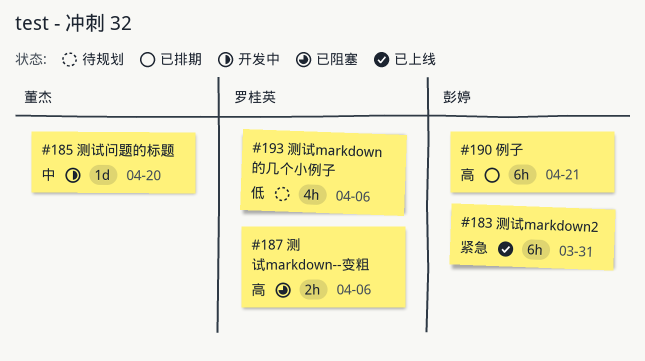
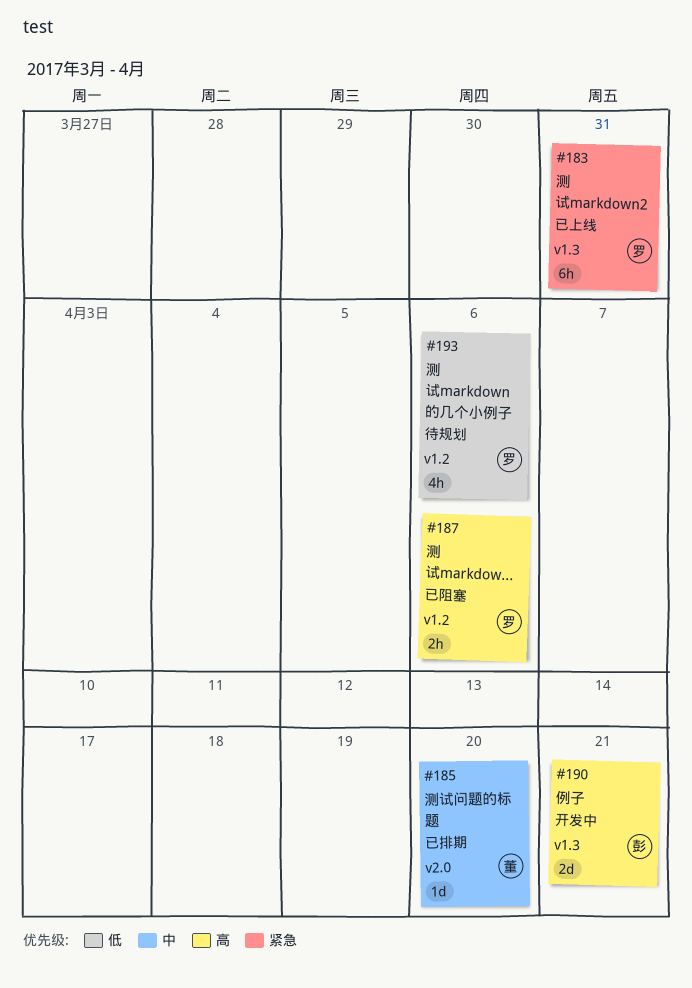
#183, owner: 彭婷 -> 罗桂英
#185, status: 开发中 -> 已排期
#190, status: 已排期 -> 开发中
#190, estimate: 6h -> 2d

